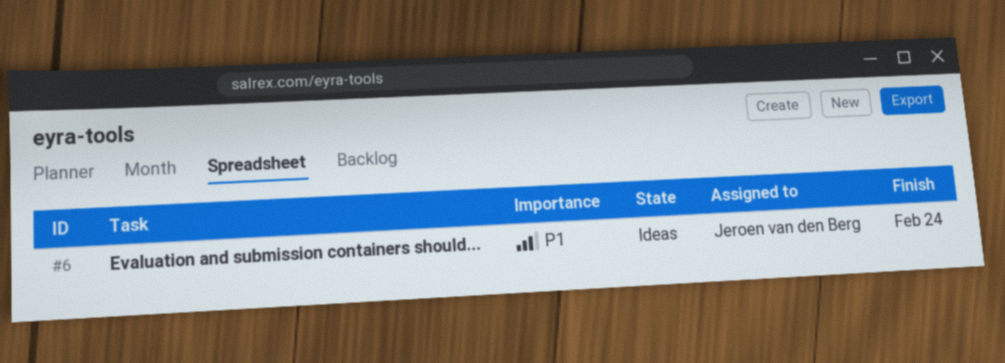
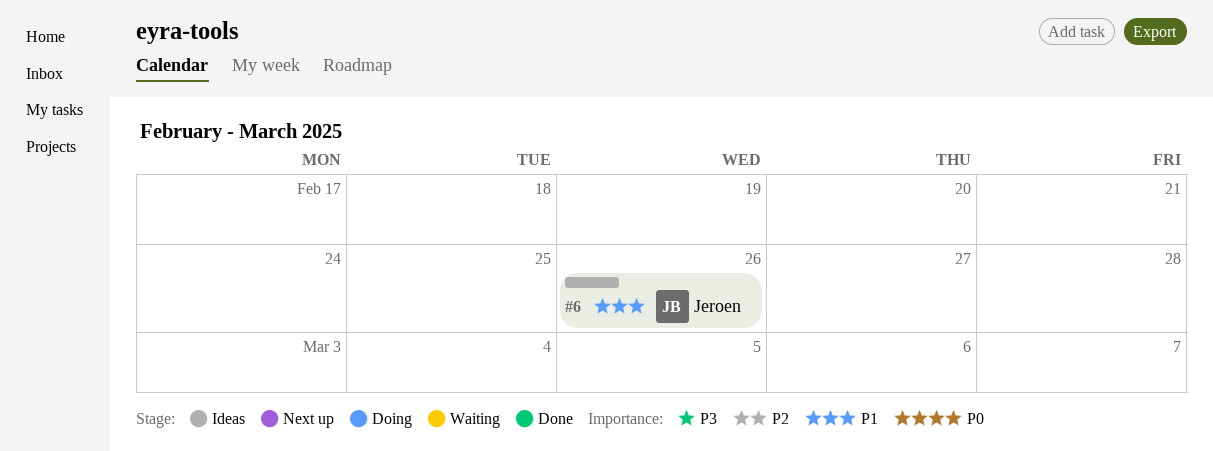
#6, due: Feb 24 -> Feb 26

